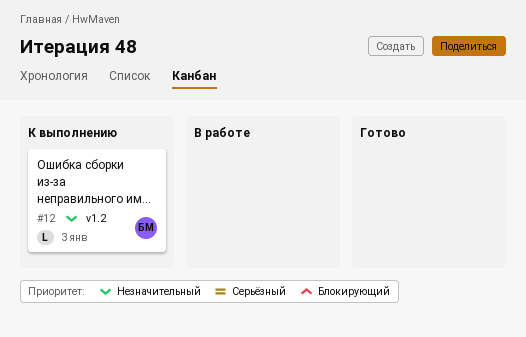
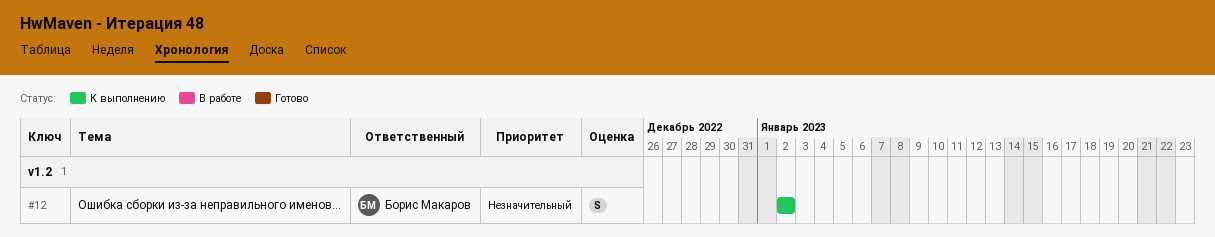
#12, estimate: L -> S
#12, due: Jan 3 -> Jan 2

